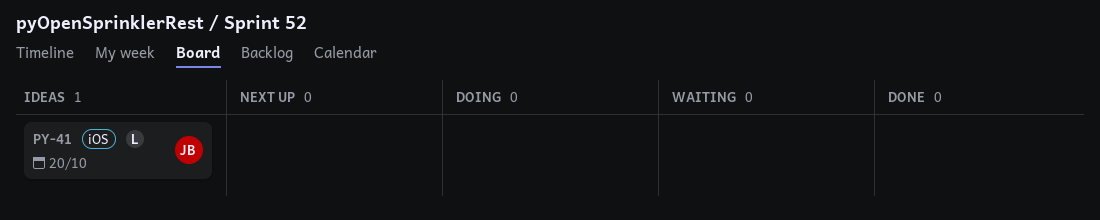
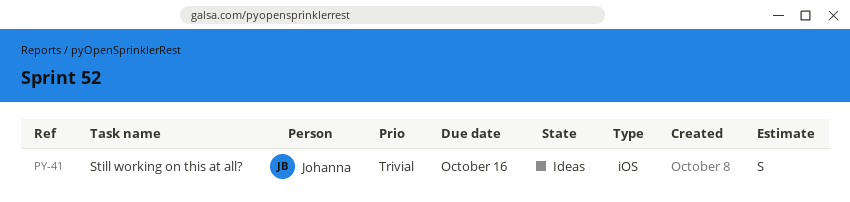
PY-41, estimate: L -> S
PY-41, due: Oct 20 -> Oct 16

